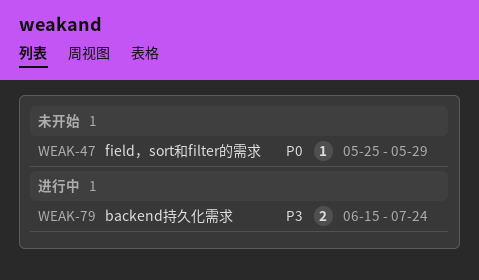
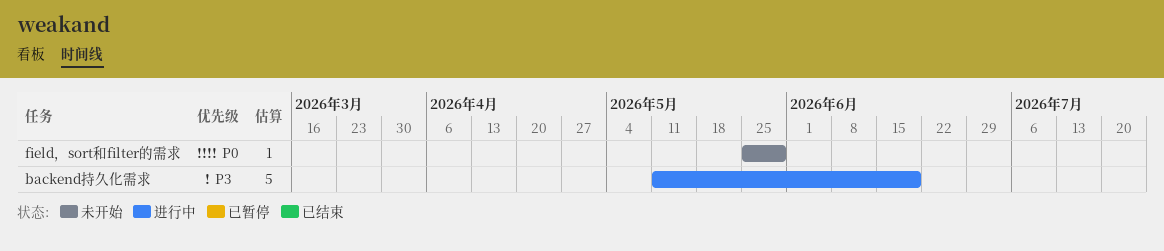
backend持久化需求, estimate: 2 -> 5
backend持久化需求, start: Jun 15 -> May 11
backend持久化需求, due: Jul 24 -> Jun 19

